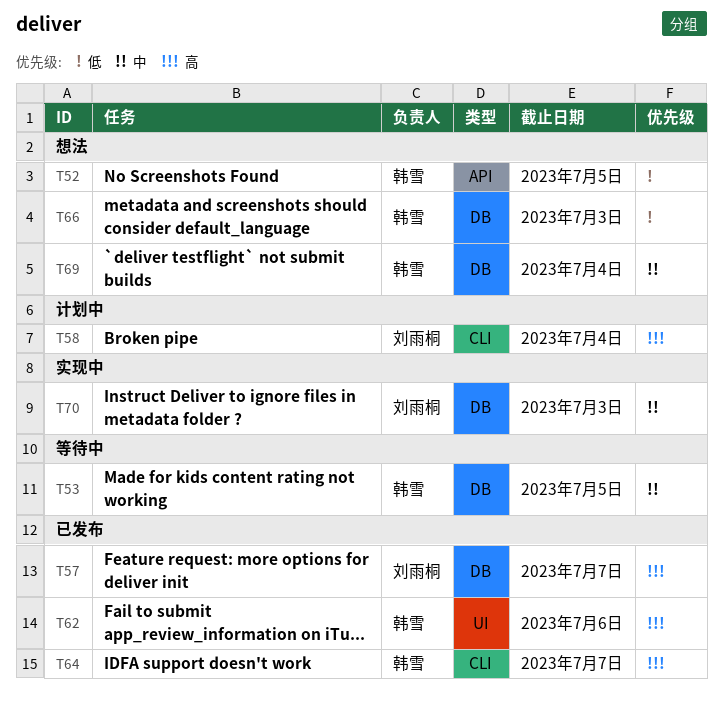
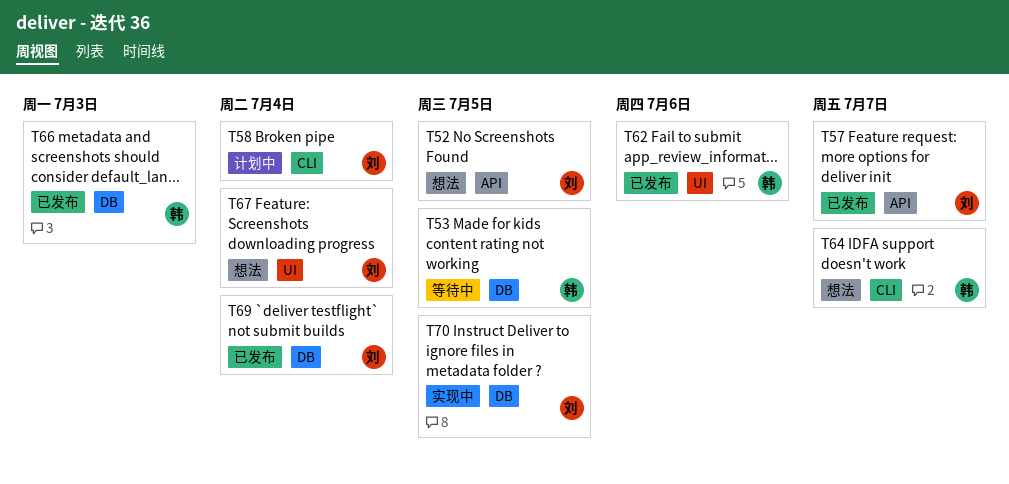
T52, owner: 韩雪 -> 刘雨桐
T57, label: DB -> API
T64, status: 已发布 -> 想法
T66, status: 想法 -> 已发布
T67: none -> present
T69, status: 想法 -> 已发布
T69, owner: 韩雪 -> 刘雨桐
T70, due: Jul 3 -> Jul 5

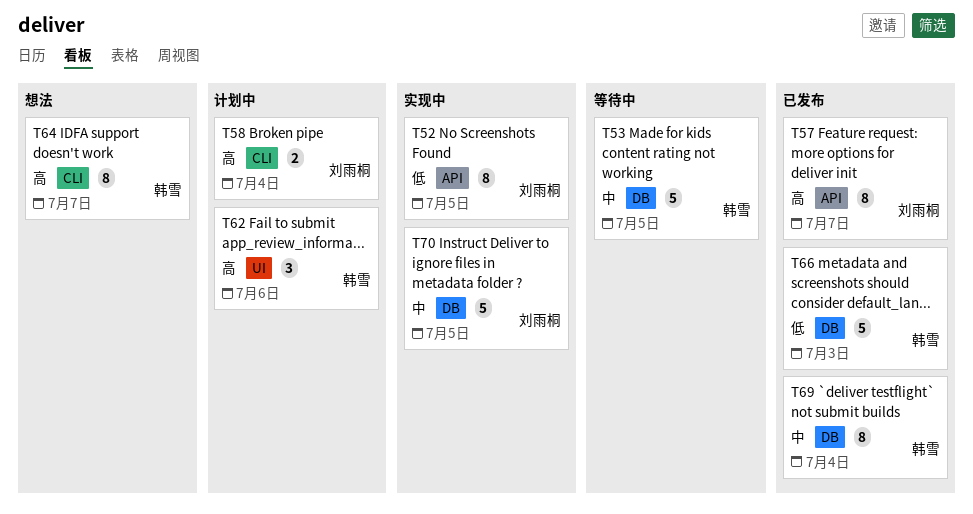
T52, status: 想法 -> 实现中
T62, status: 已发布 -> 计划中
T67: present -> none
T69, owner: 刘雨桐 -> 韩雪

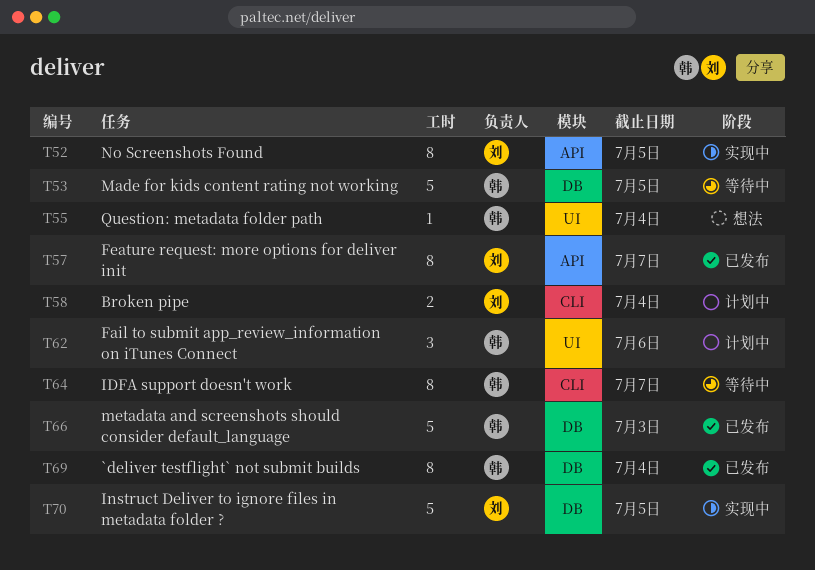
T55: none -> present
T64, status: 想法 -> 等待中

